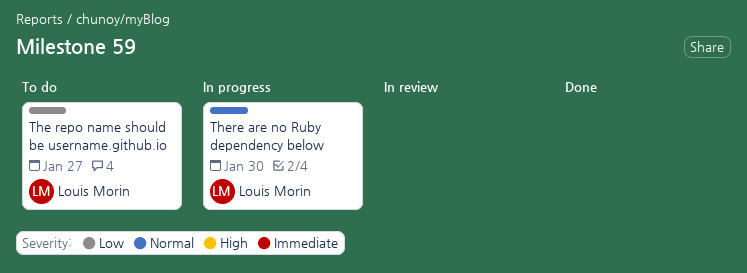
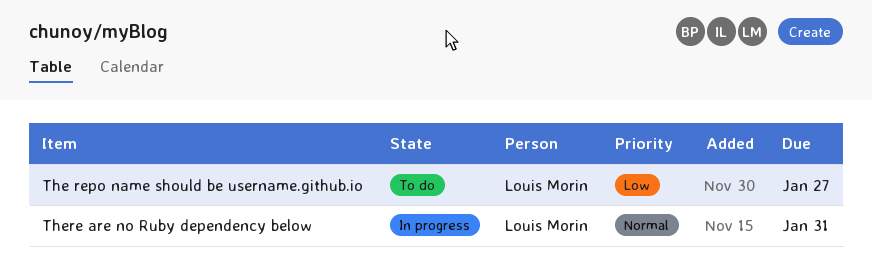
There are no Ruby dependency below, due: Jan 30 -> Jan 31

